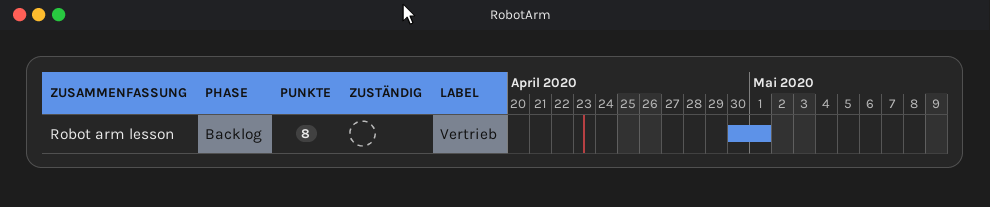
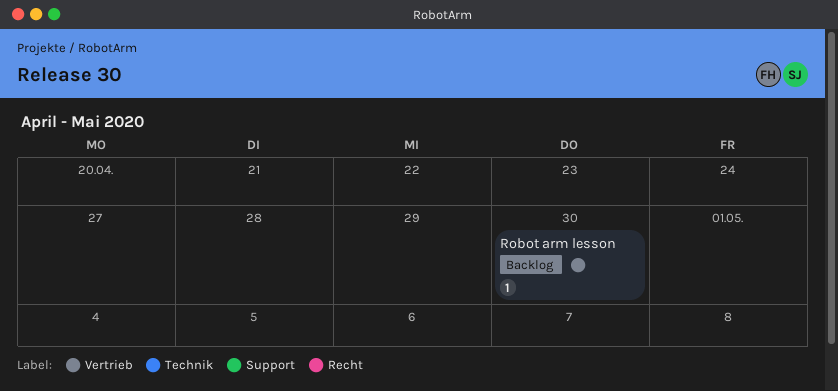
Robot arm lesson, estimate: 8 -> 1
Robot arm lesson, due: May 1 -> Apr 30

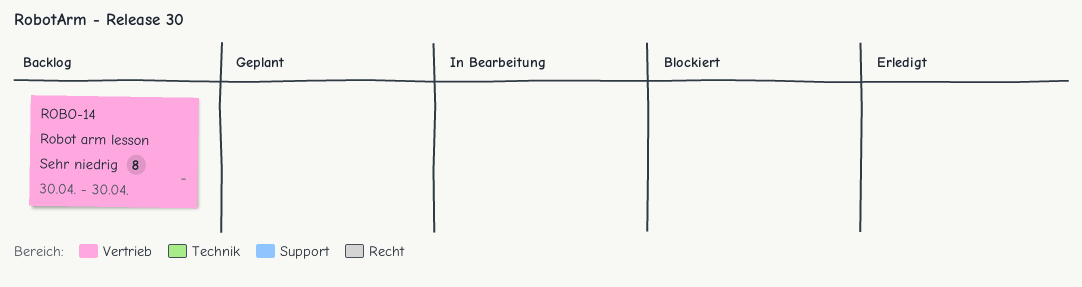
Robot arm lesson, estimate: 1 -> 8

